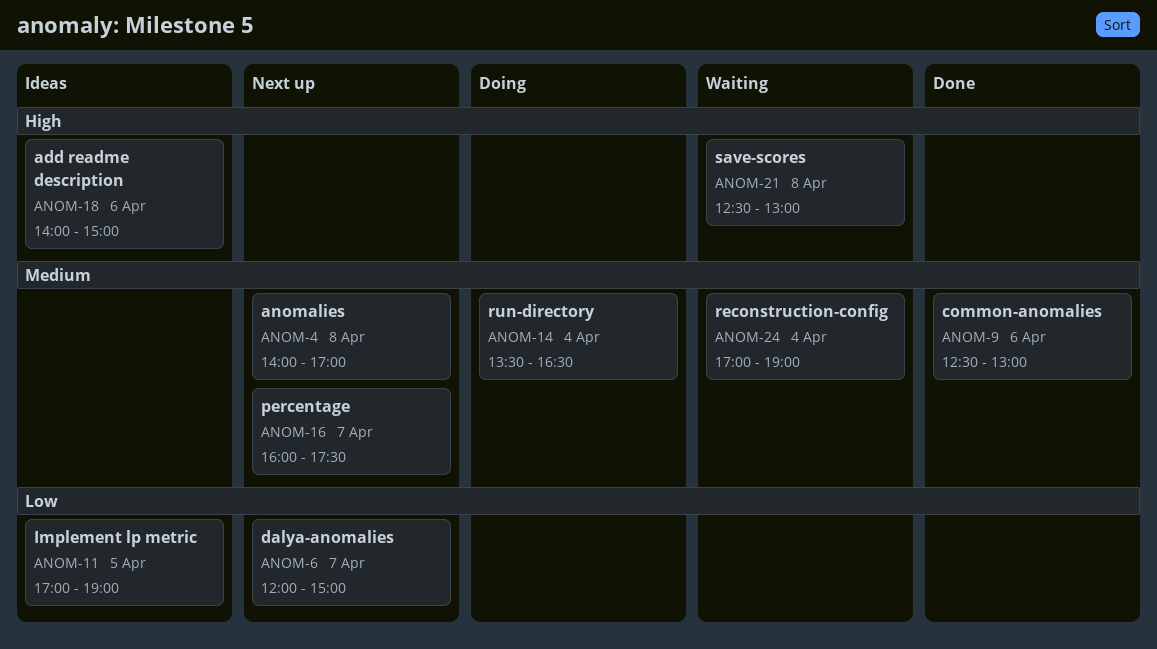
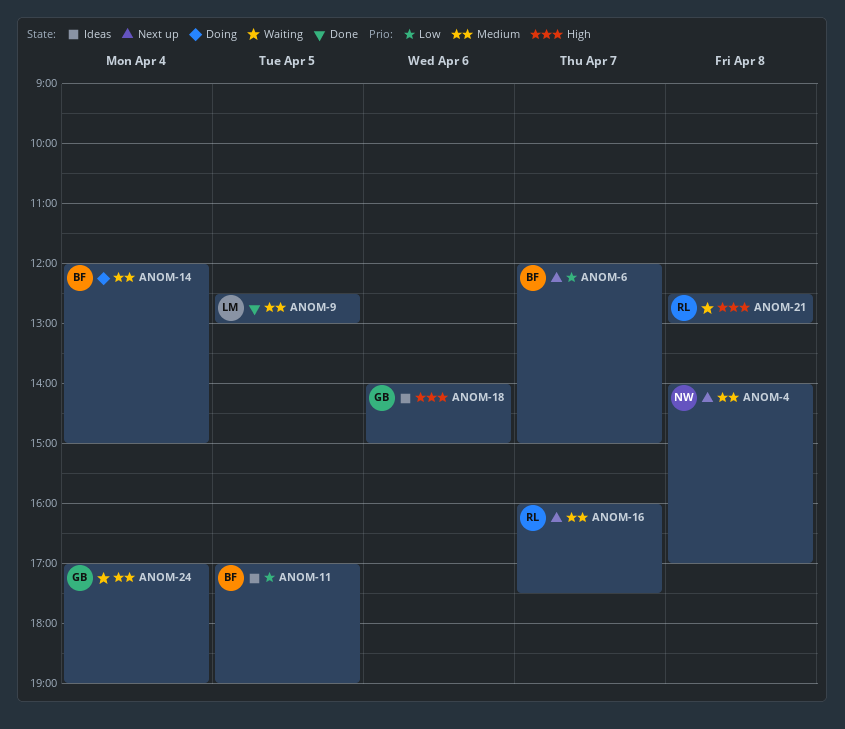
ANOM-9, day: Apr 6 -> Apr 5
ANOM-14, begins: 13:30 -> 12:00
ANOM-14, ends: 16:30 -> 15:00

